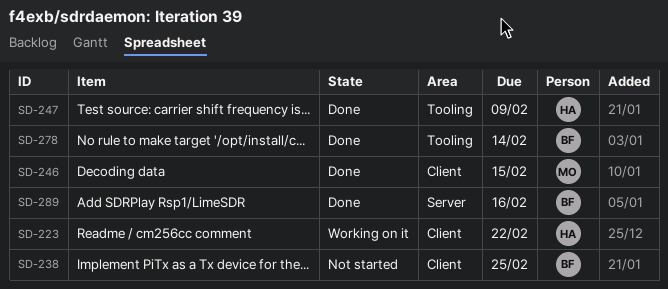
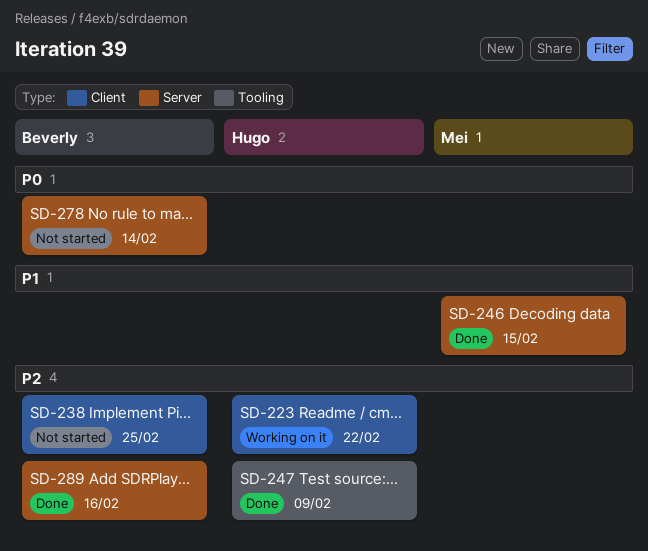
SD-246, label: Client -> Server
SD-278, status: Done -> Not started
SD-278, label: Tooling -> Server

